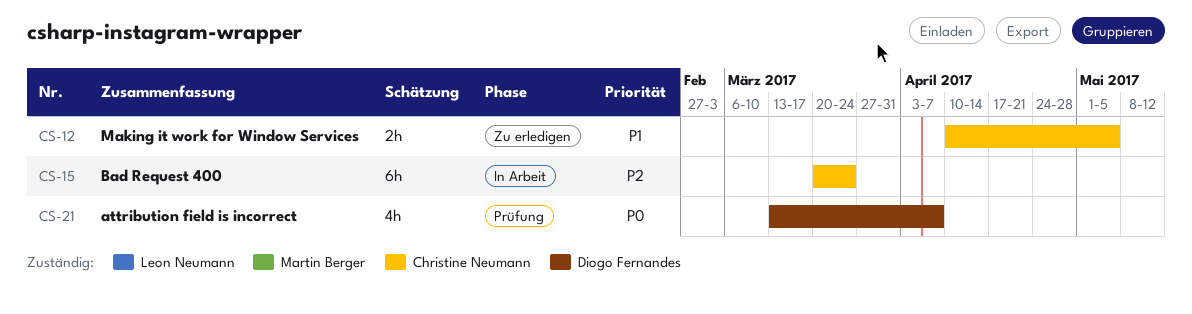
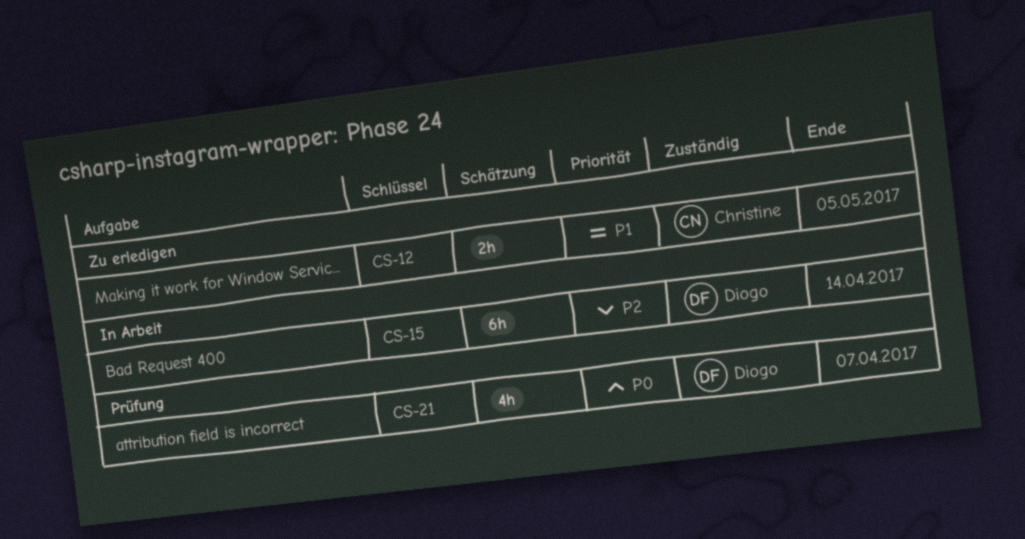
CS-15, owner: Christine Neumann -> Diogo Fernandes
CS-15, due: Mar 24 -> Apr 14

